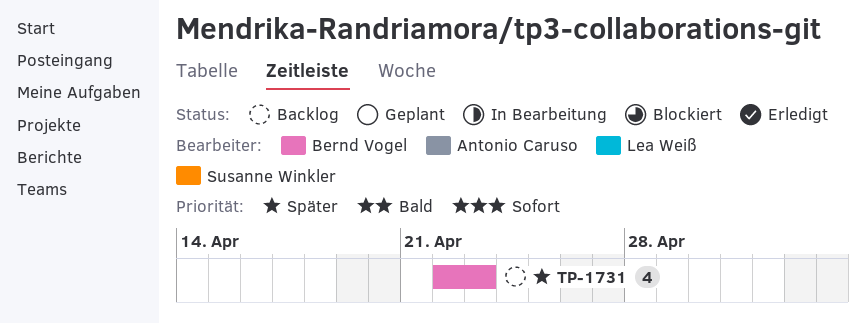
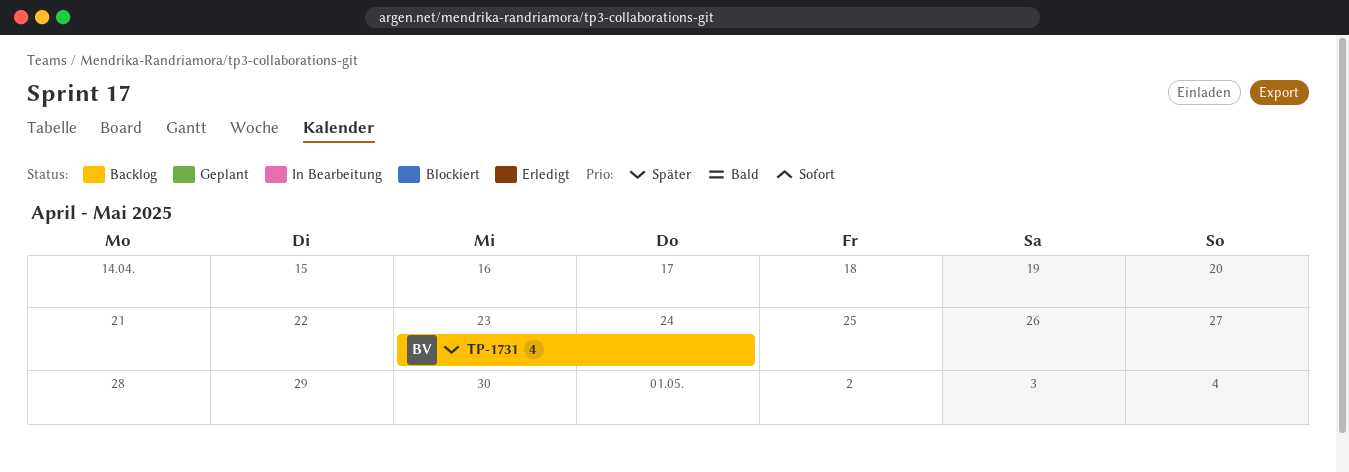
TP-1731, start: Apr 22 -> Apr 23
TP-1731, due: Apr 23 -> Apr 24

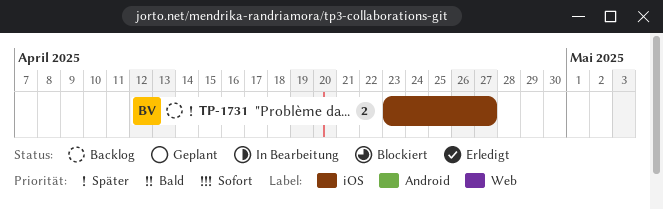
TP-1731, estimate: 4 -> 2
TP-1731, due: Apr 24 -> Apr 27

